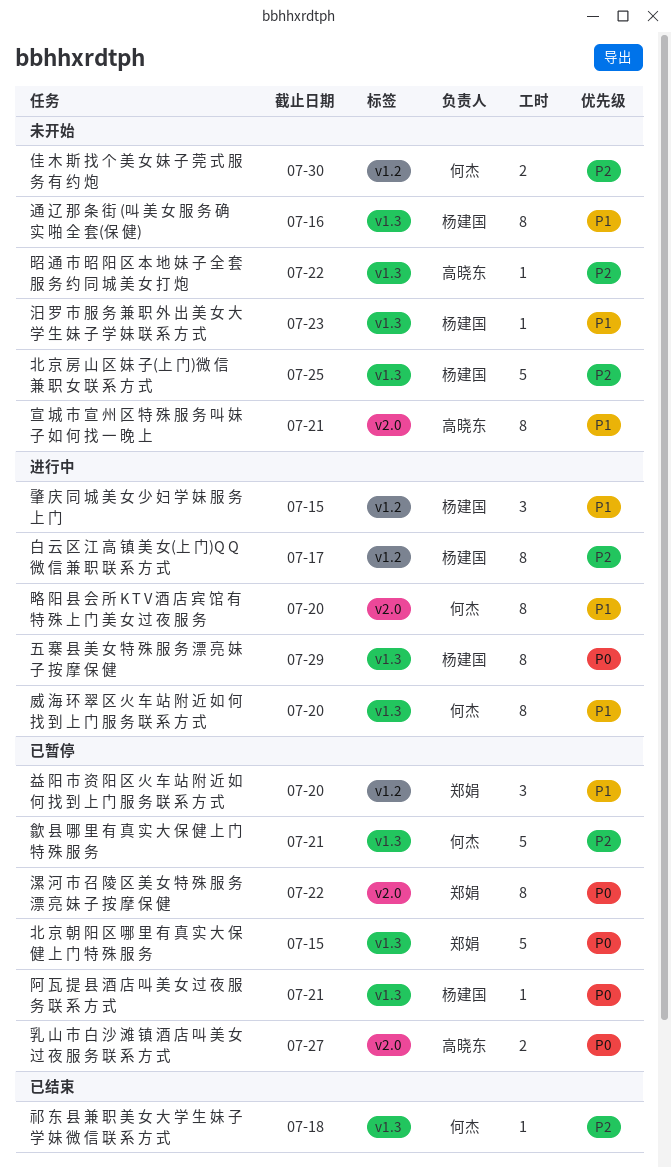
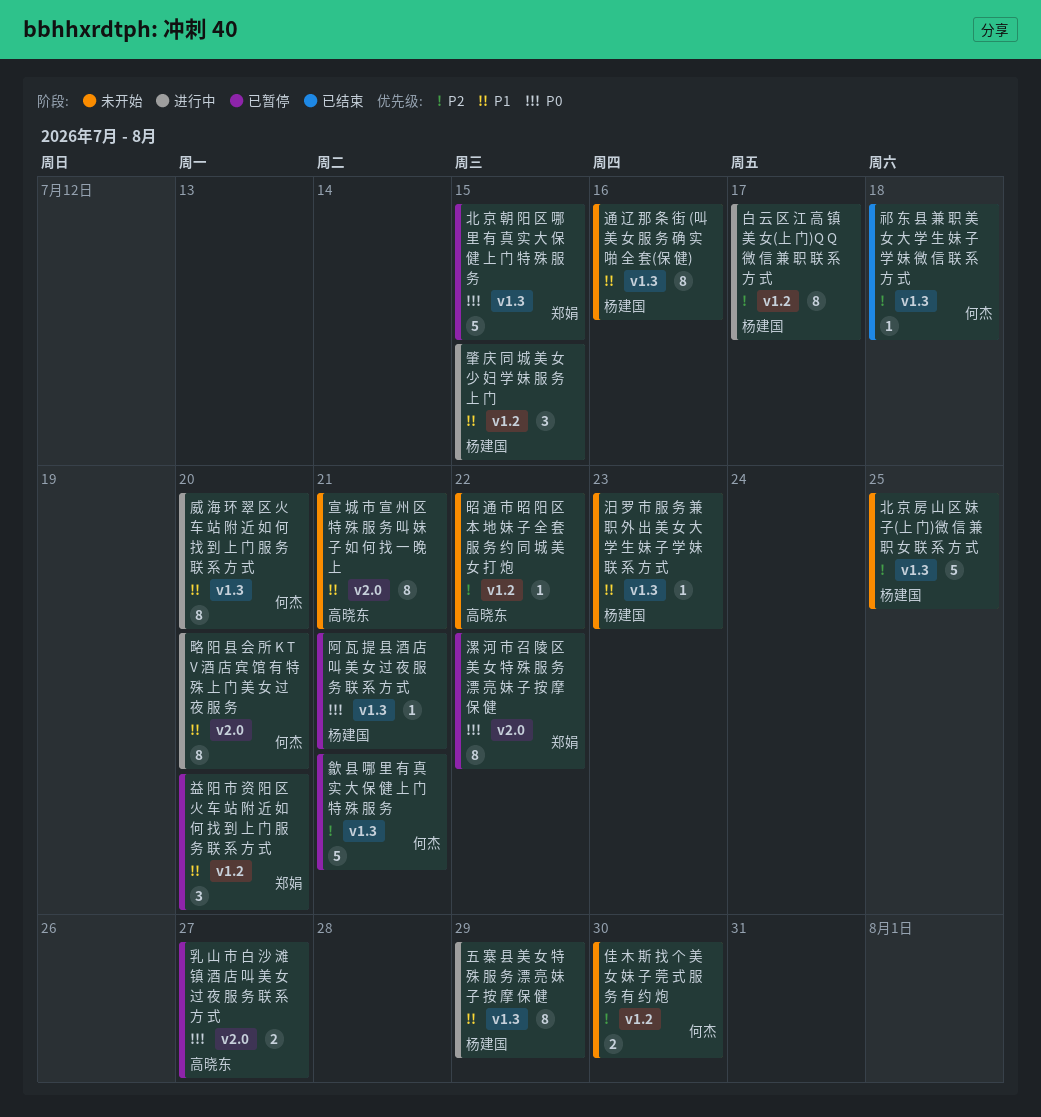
五 寨 县 美 女 特 殊 服 务 漂 亮 妹 子 按 摩 保 健, priority: P0 -> P1
昭 通 市 昭 阳 区 本 地 妹 子 全 套 服 务 约 同 城 美 女 打 炮, label: v1.3 -> v1.2

